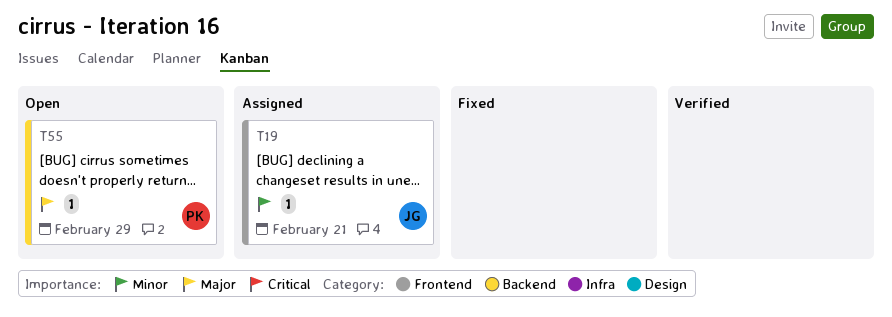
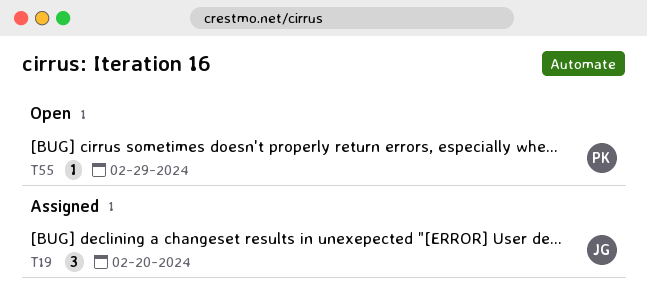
T19, estimate: 1 -> 3
T19, due: Feb 21 -> Feb 20

